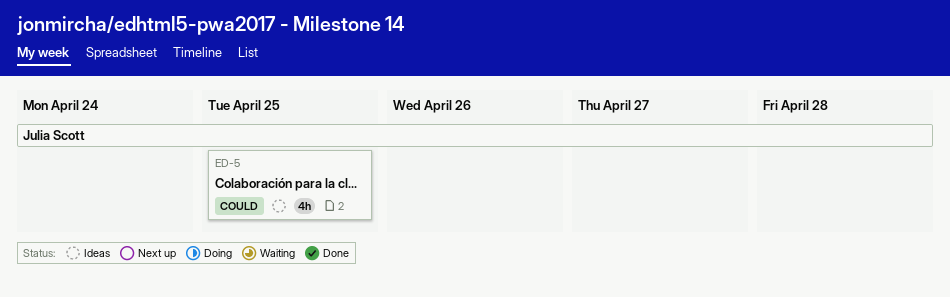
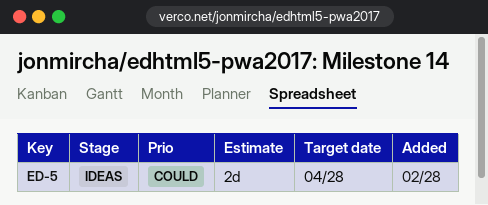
ED-5, estimate: 4h -> 2d
ED-5, due: Apr 25 -> Apr 28

